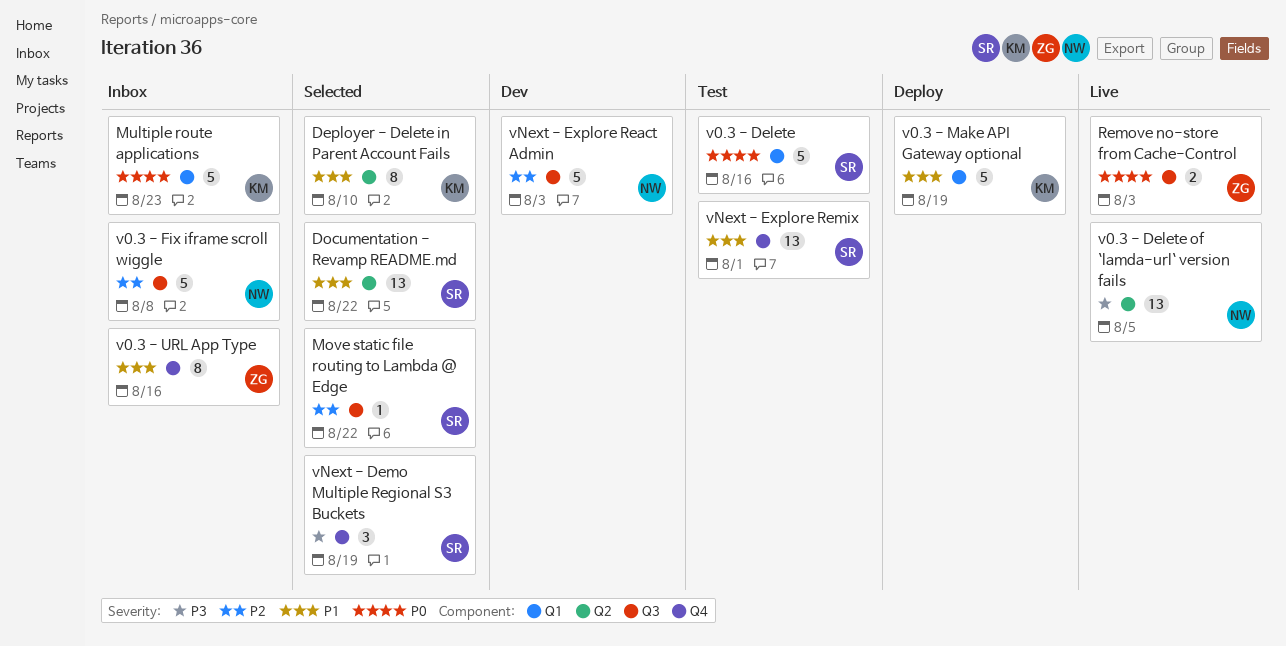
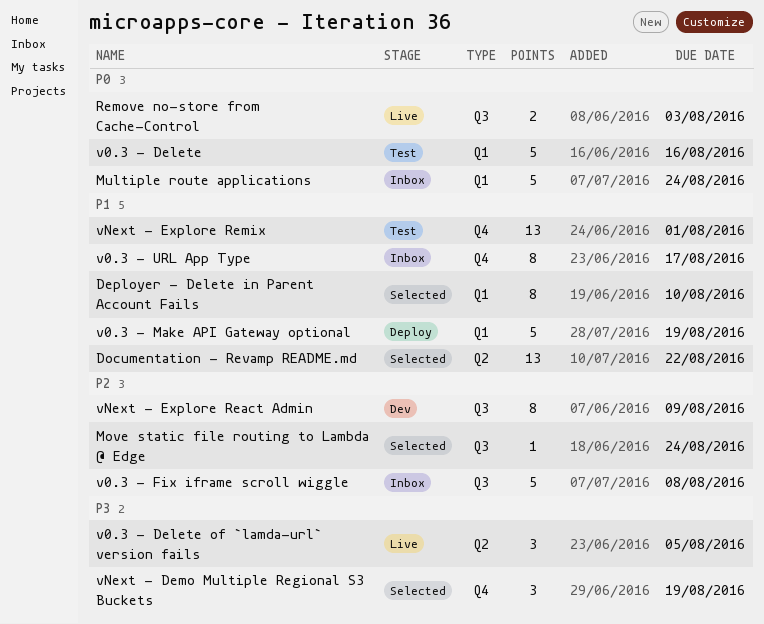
Deployer - Delete in Parent Account Fails, label: Q2 -> Q1
Move static file routing to Lambda @ Edge, due: Aug 22 -> Aug 24
Multiple route applications, due: Aug 23 -> Aug 24
v0.3 - Delete of `lamda-url` version fails, estimate: 13 -> 3
v0.3 - URL App Type, due: Aug 16 -> Aug 17
vNext - Explore React Admin, estimate: 5 -> 8
vNext - Explore React Admin, due: Aug 3 -> Aug 9

